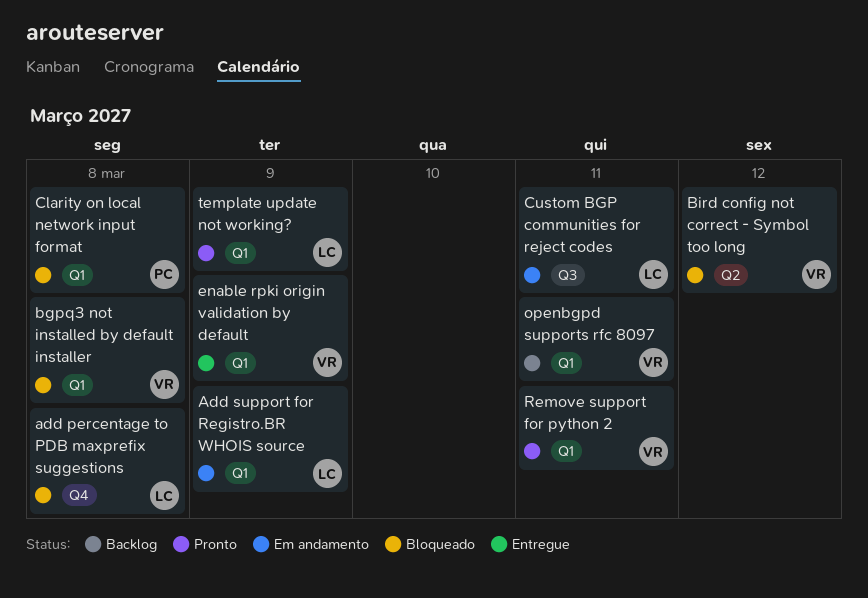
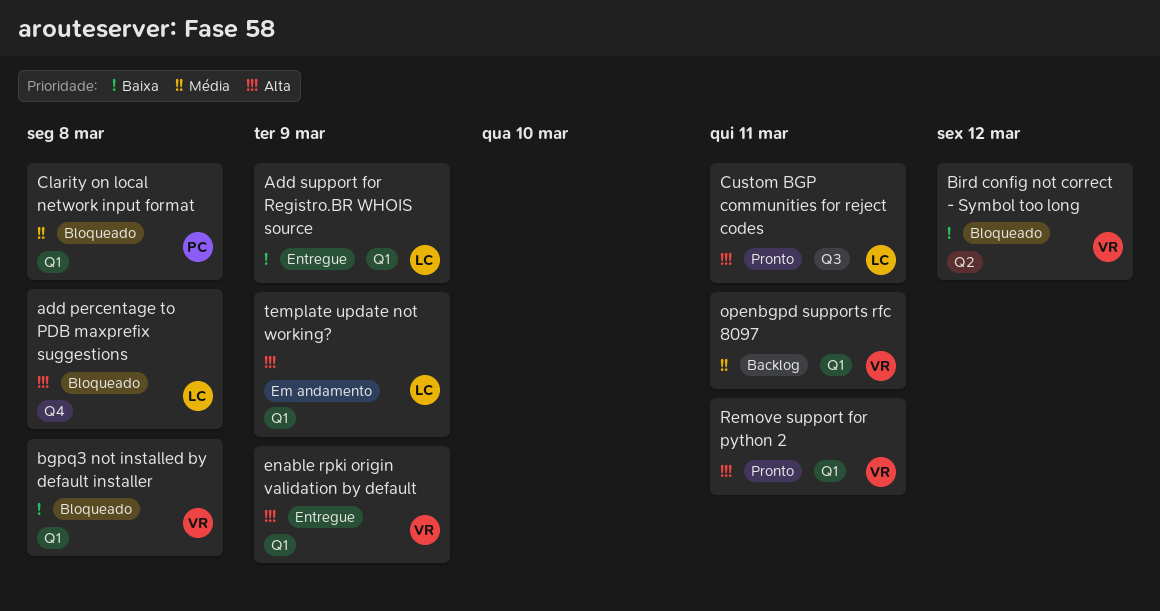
Add support for Registro.BR WHOIS source, status: Em andamento -> Entregue
Custom BGP communities for reject codes, status: Em andamento -> Pronto
template update not working?, status: Pronto -> Em andamento

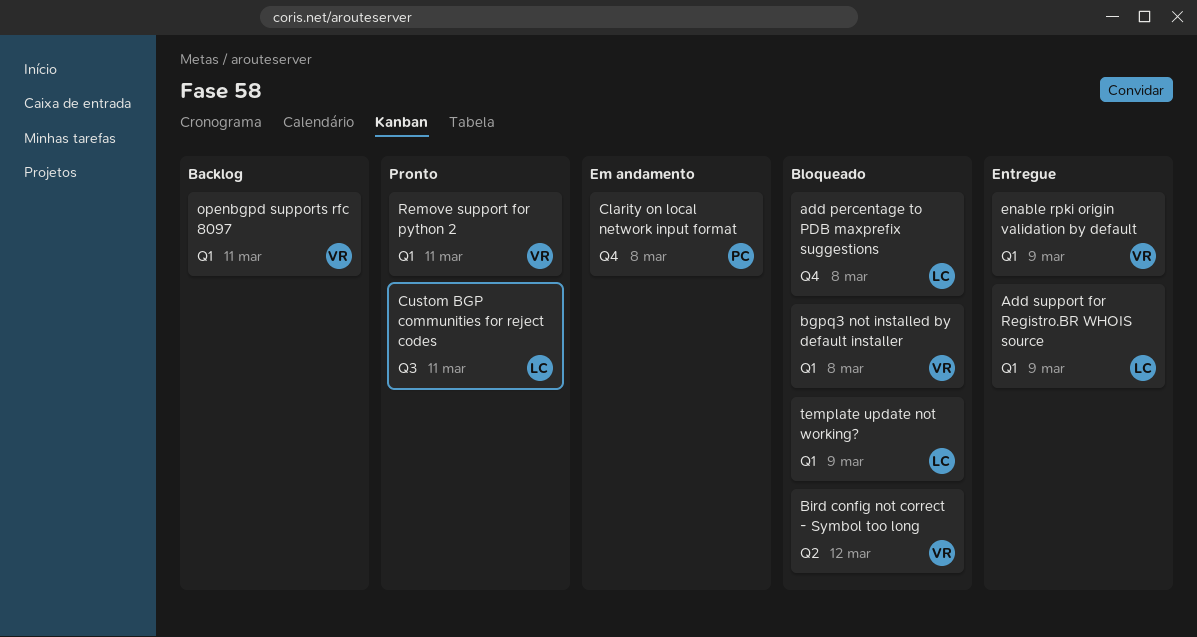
Clarity on local network input format, status: Bloqueado -> Em andamento
Clarity on local network input format, label: Q1 -> Q4
template update not working?, status: Em andamento -> Bloqueado

